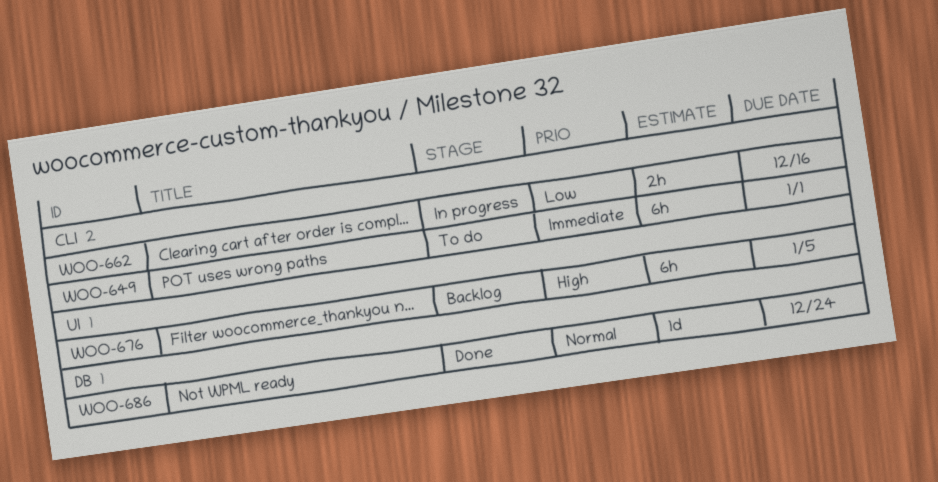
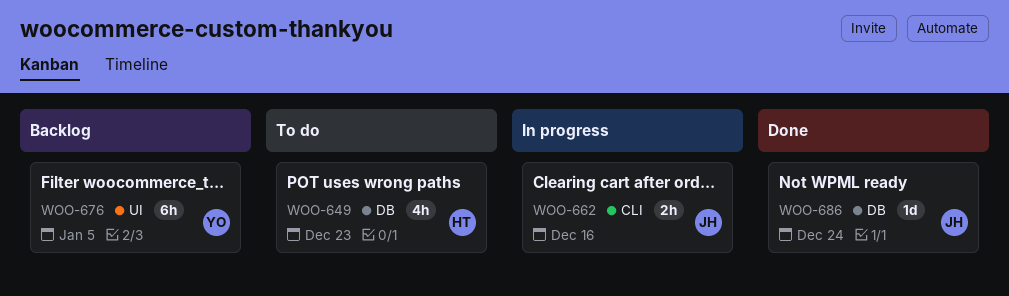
WOO-649, label: CLI -> DB
WOO-649, estimate: 6h -> 4h
WOO-649, due: Jan 1 -> Dec 23

